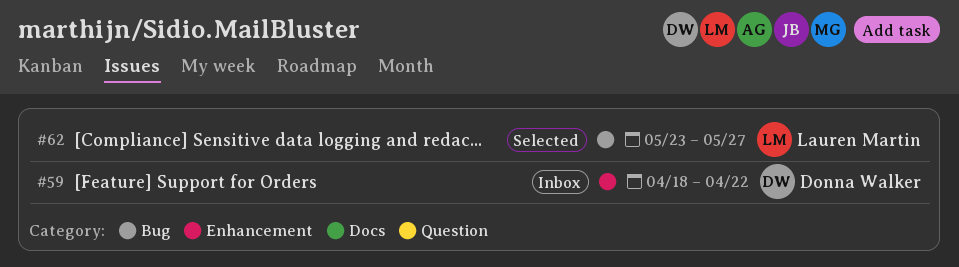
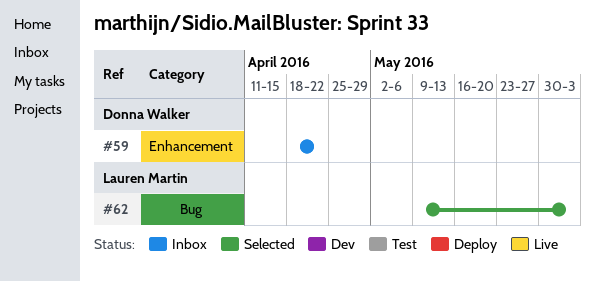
#62, start: May 23 -> May 9
#62, due: May 27 -> Jun 3

